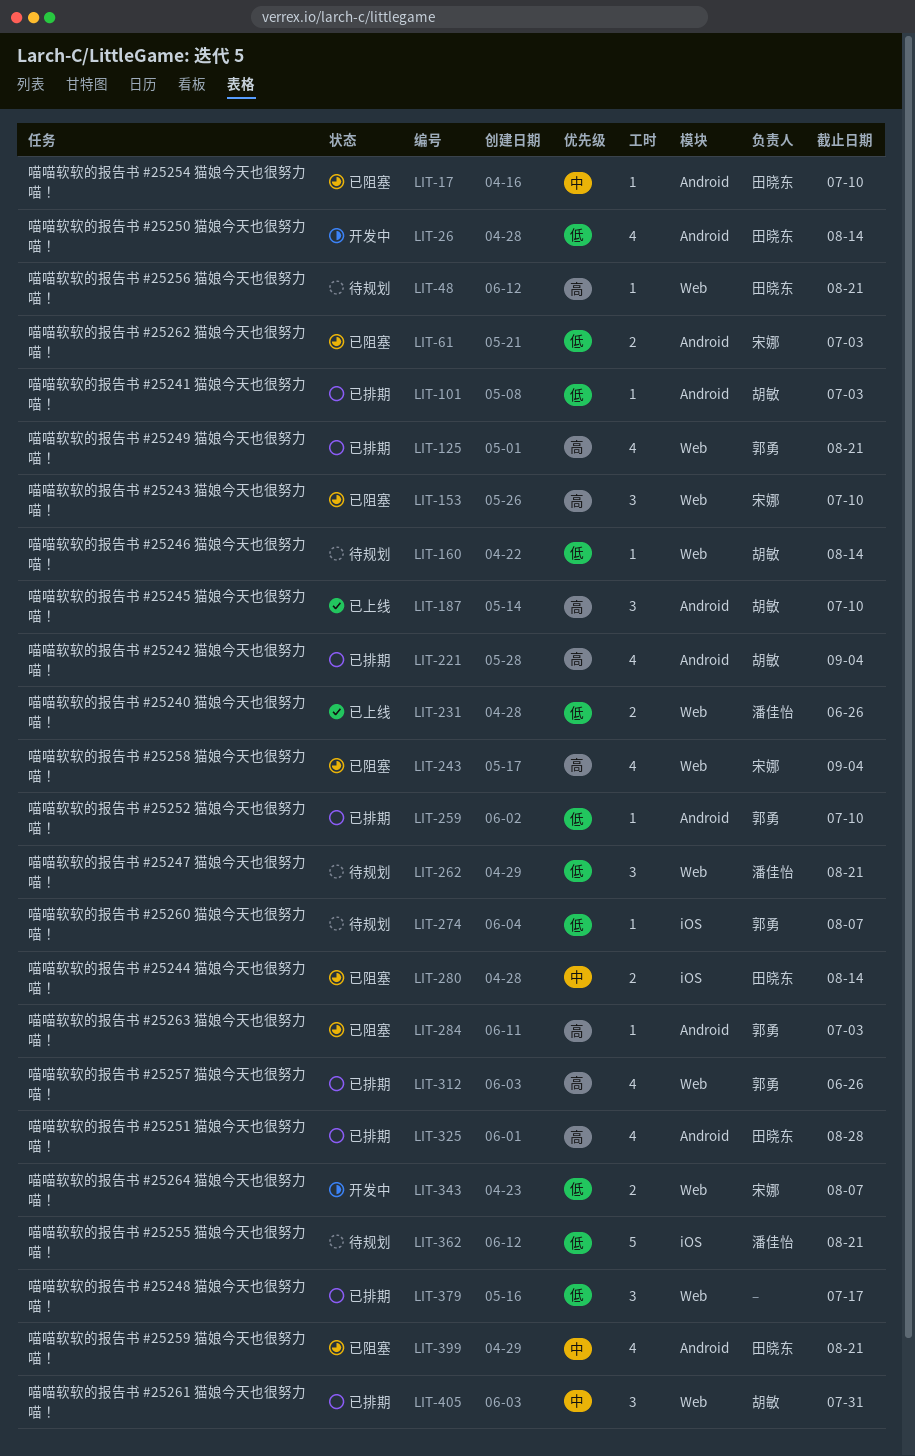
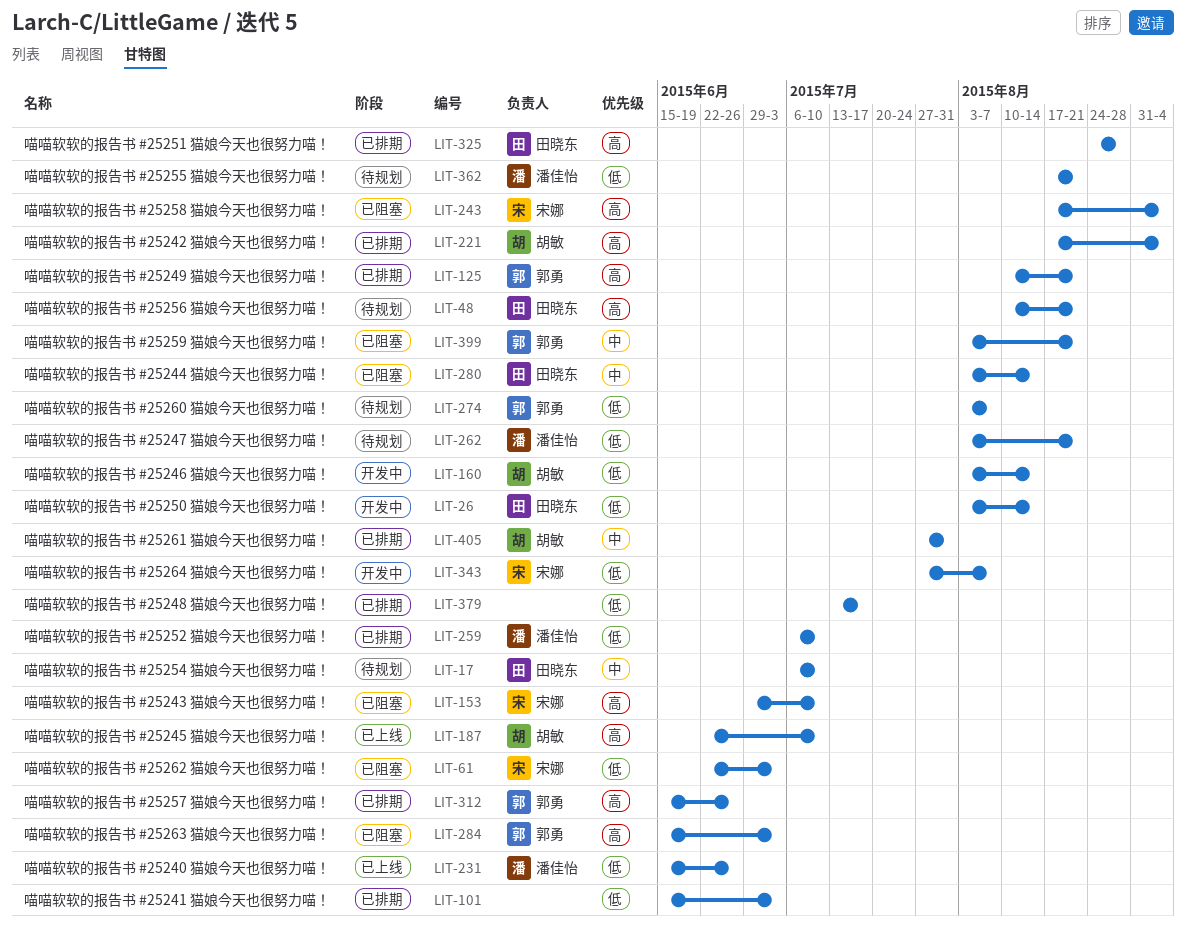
LIT-17, status: 已阻塞 -> 待规划
LIT-101, owner: 胡敏 -> none
LIT-160, status: 待规划 -> 开发中
LIT-259, owner: 郭勇 -> 潘佳怡
LIT-399, owner: 田晓东 -> 郭勇

